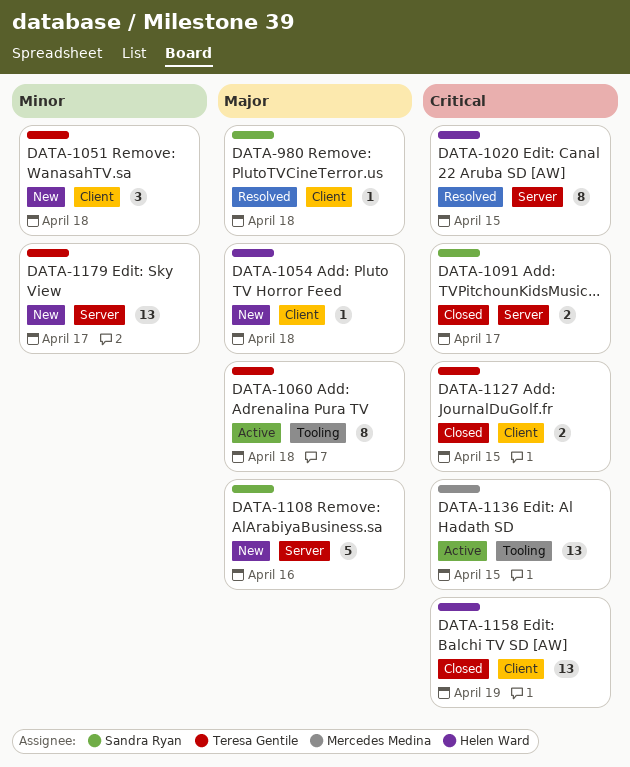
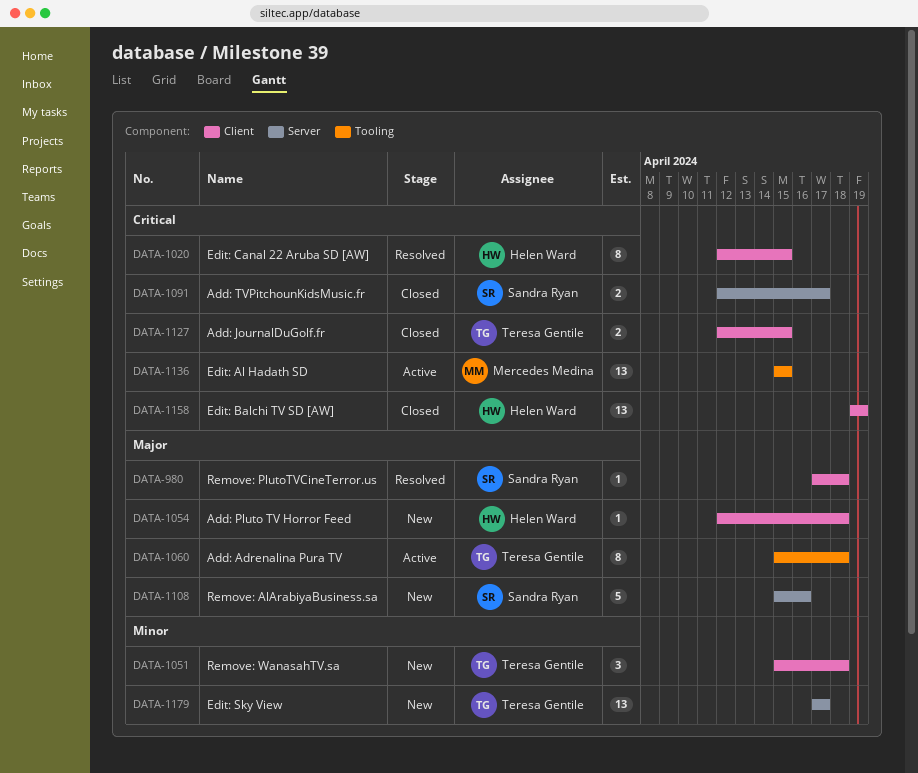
DATA-1020, label: Server -> Client

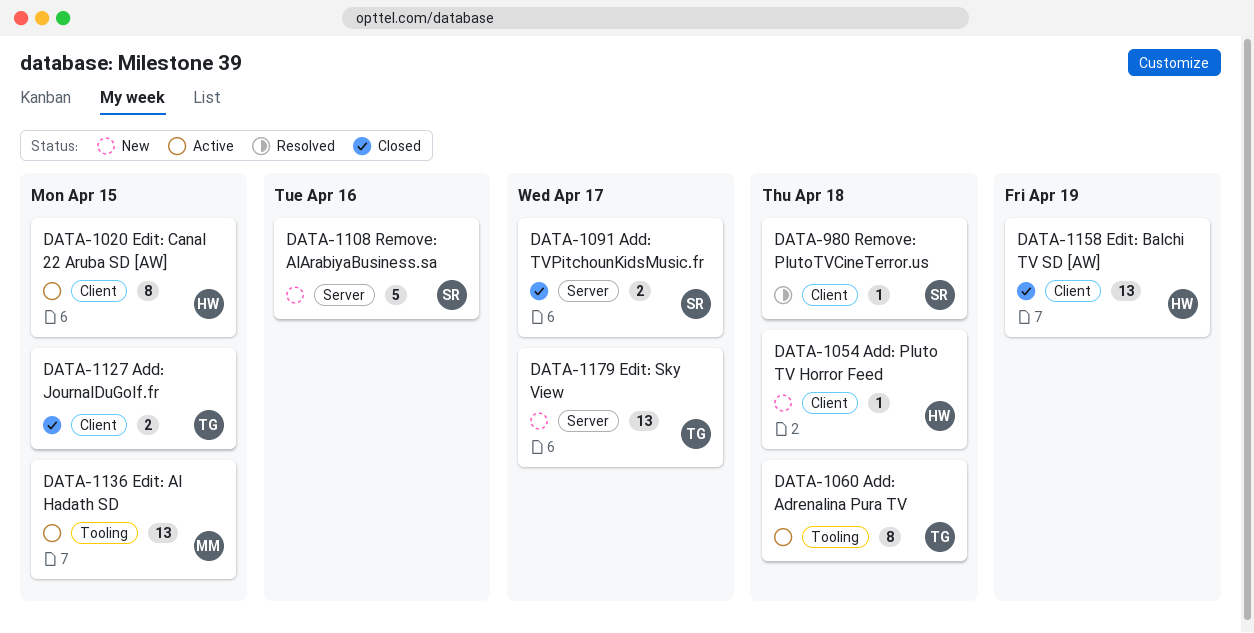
DATA-1020, status: Resolved -> Active
DATA-1051: present -> none

